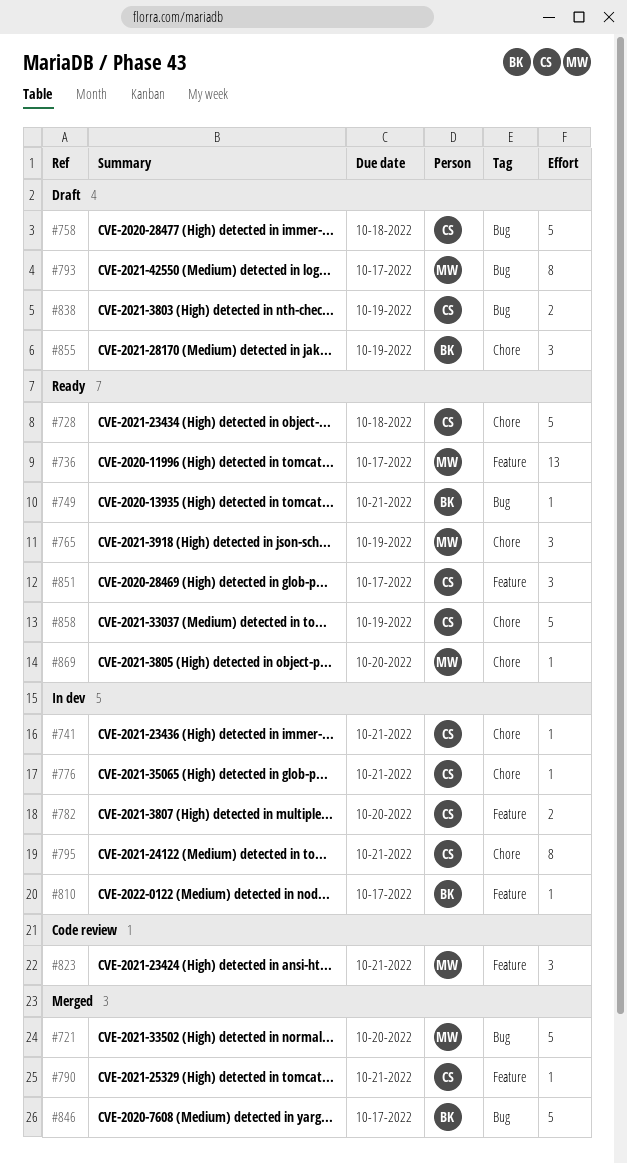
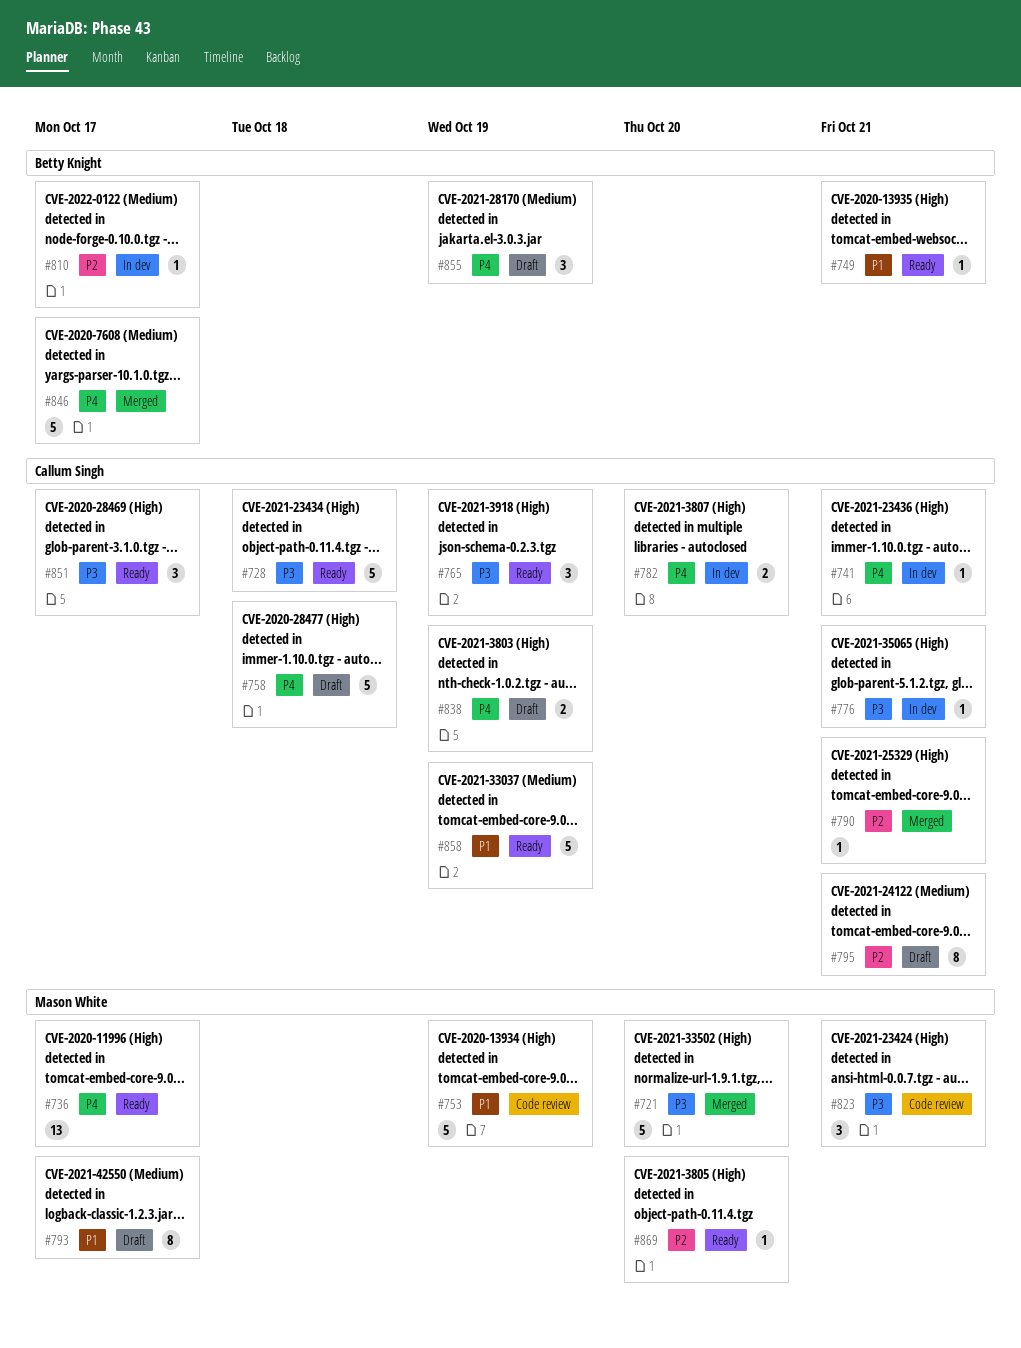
#753: none -> present
#765, owner: Mason White -> Callum Singh
#795, status: In dev -> Draft

